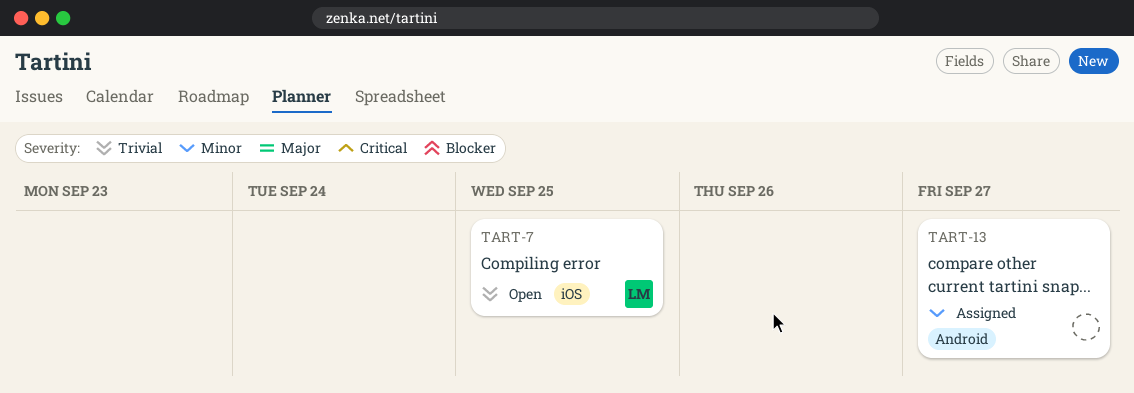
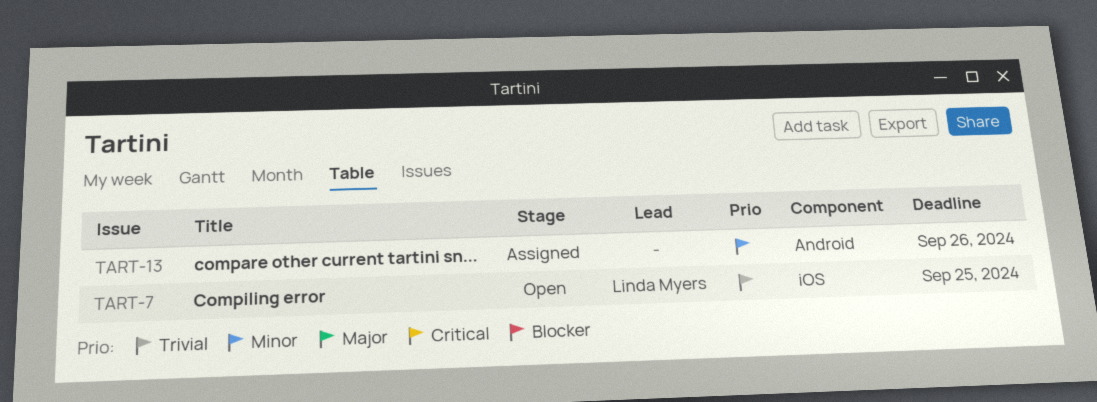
TART-13, due: Sep 27 -> Sep 26

